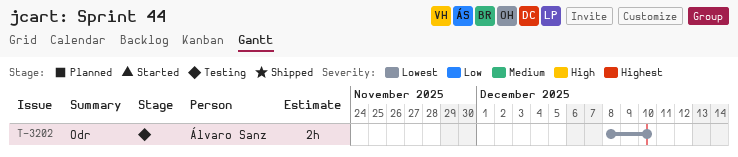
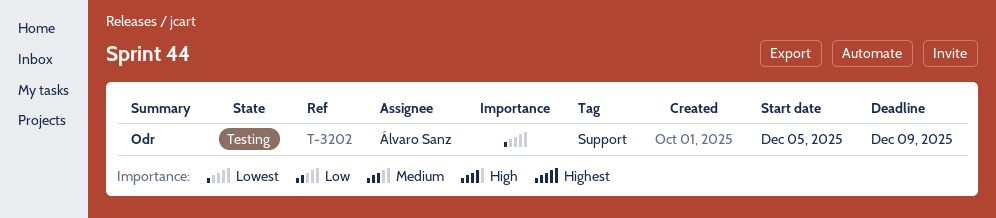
T-3202, start: Dec 8 -> Dec 5
T-3202, due: Dec 10 -> Dec 9

